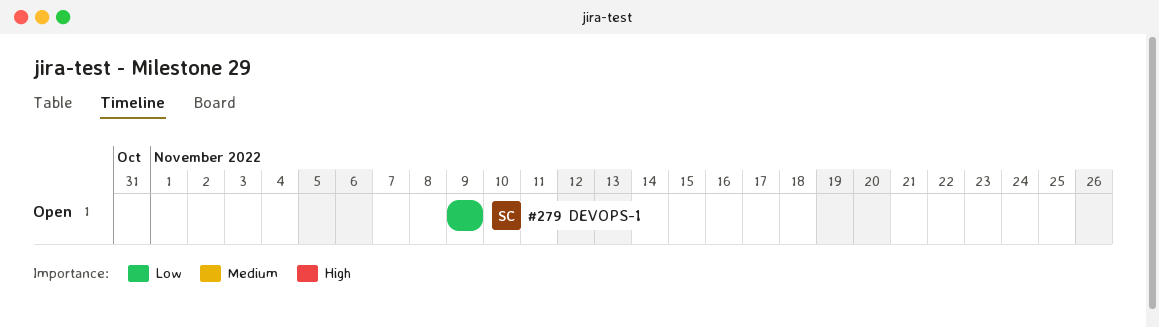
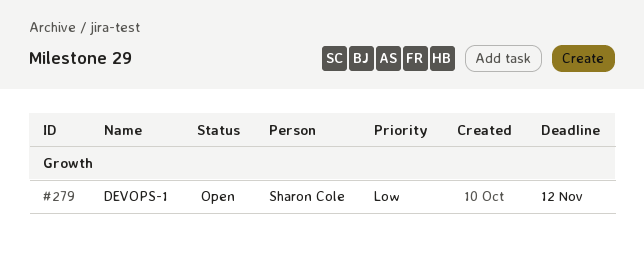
#279, due: Nov 9 -> Nov 12

